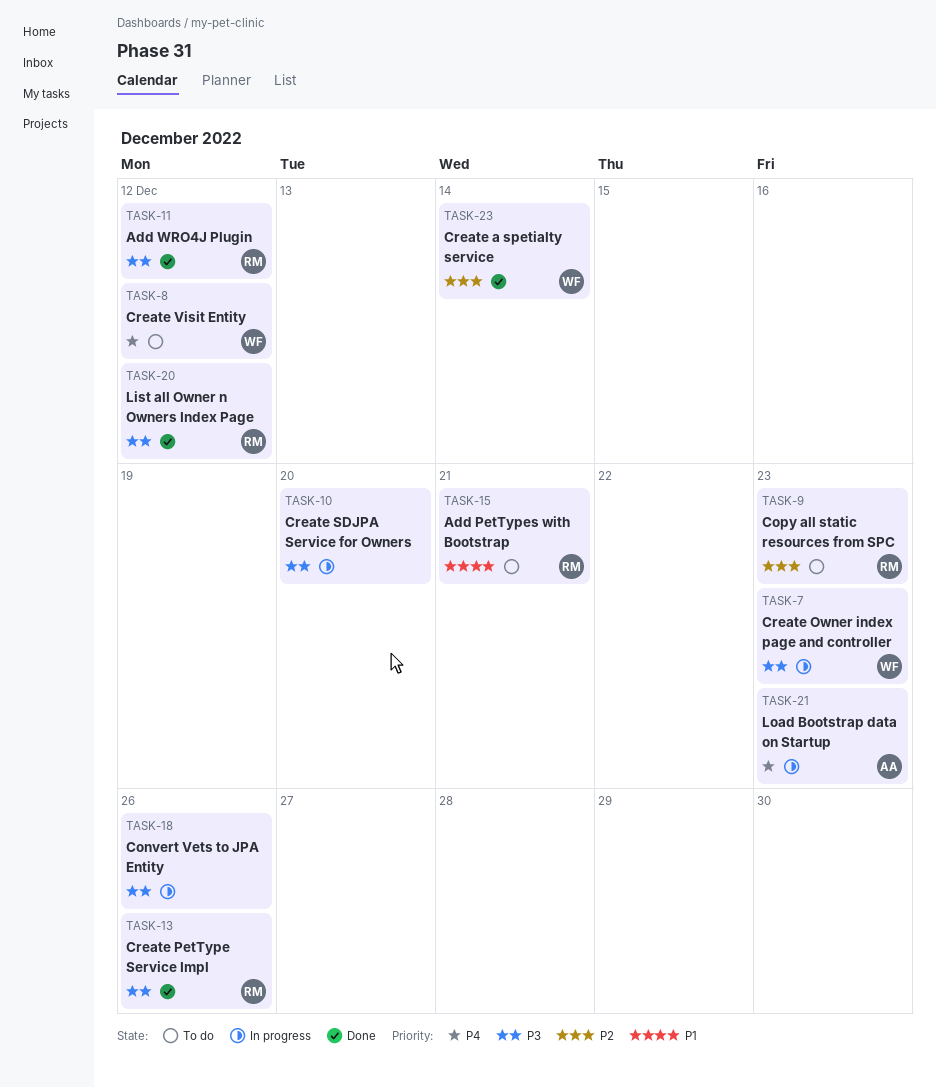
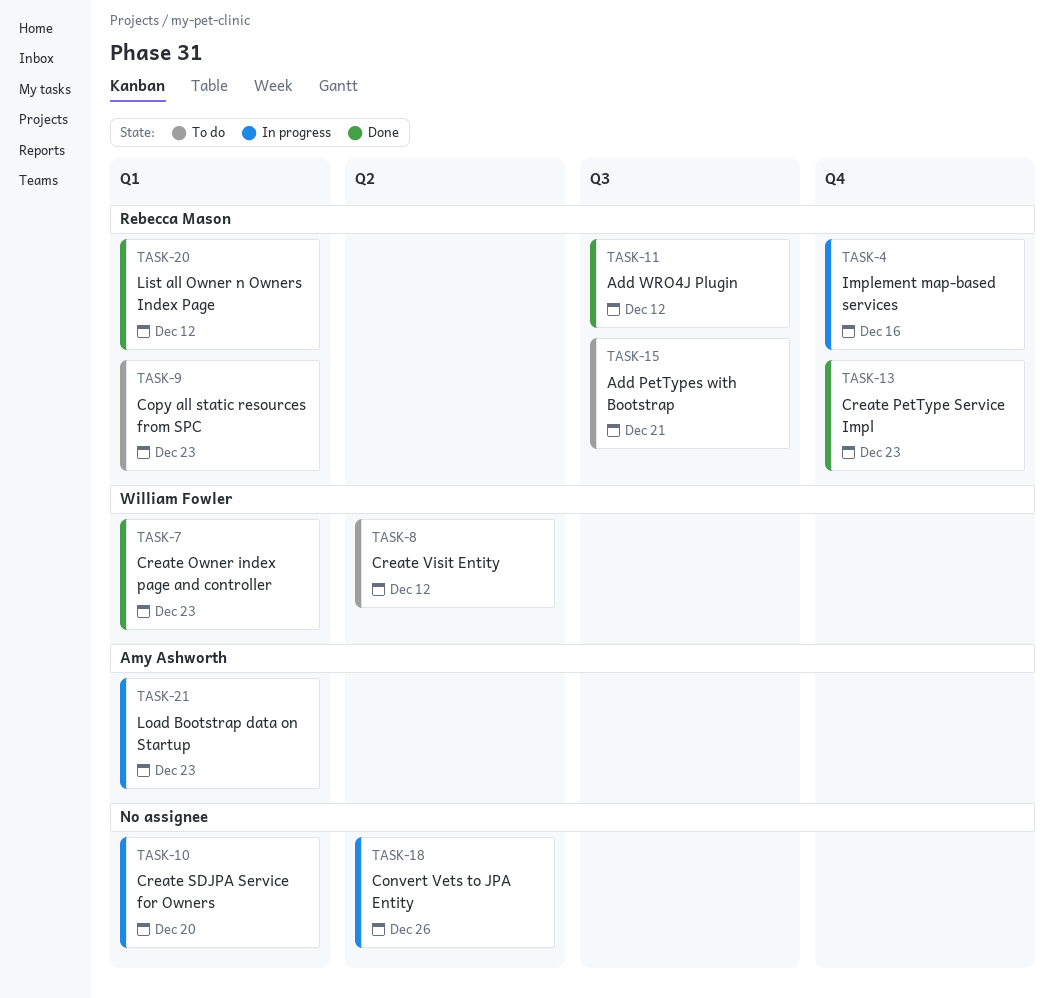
TASK-4: none -> present
TASK-7, status: In progress -> Done
TASK-13, due: Dec 26 -> Dec 23
TASK-23: present -> none

